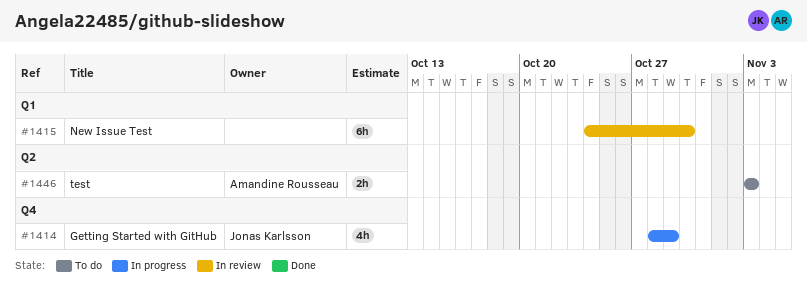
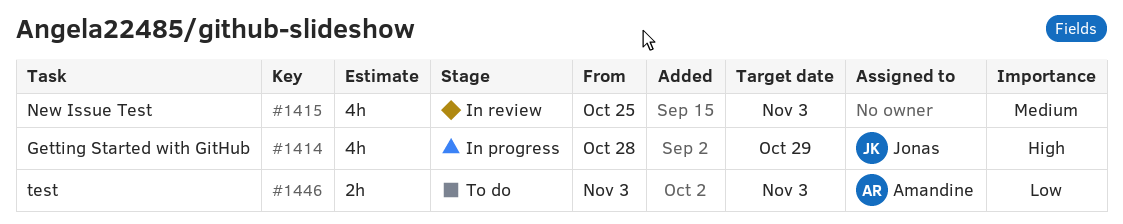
#1415, estimate: 6h -> 4h
#1415, start: Oct 24 -> Oct 25
#1415, due: Oct 30 -> Nov 3

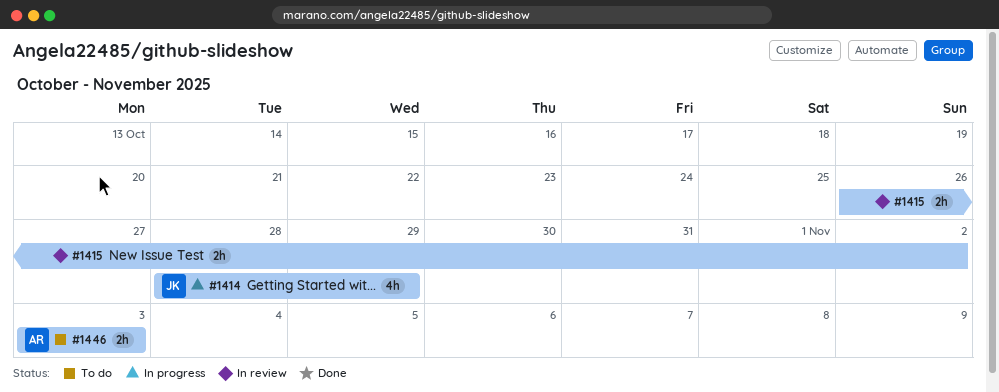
#1415, estimate: 4h -> 2h
#1415, start: Oct 25 -> Oct 26
#1415, due: Nov 3 -> Nov 2

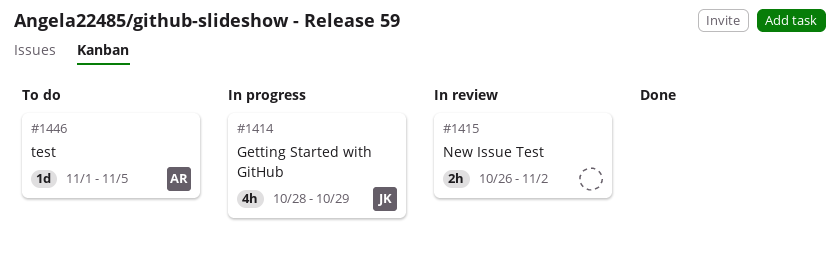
#1446, estimate: 2h -> 1d
#1446, start: Nov 3 -> Nov 1
#1446, due: Nov 3 -> Nov 5

